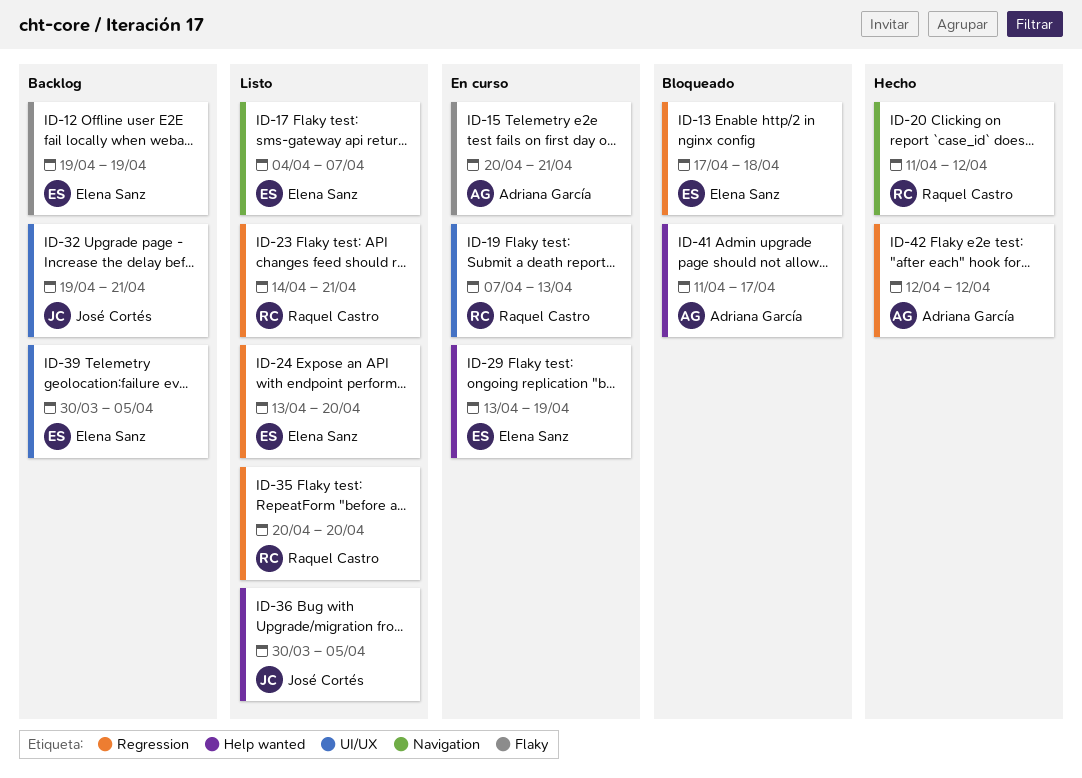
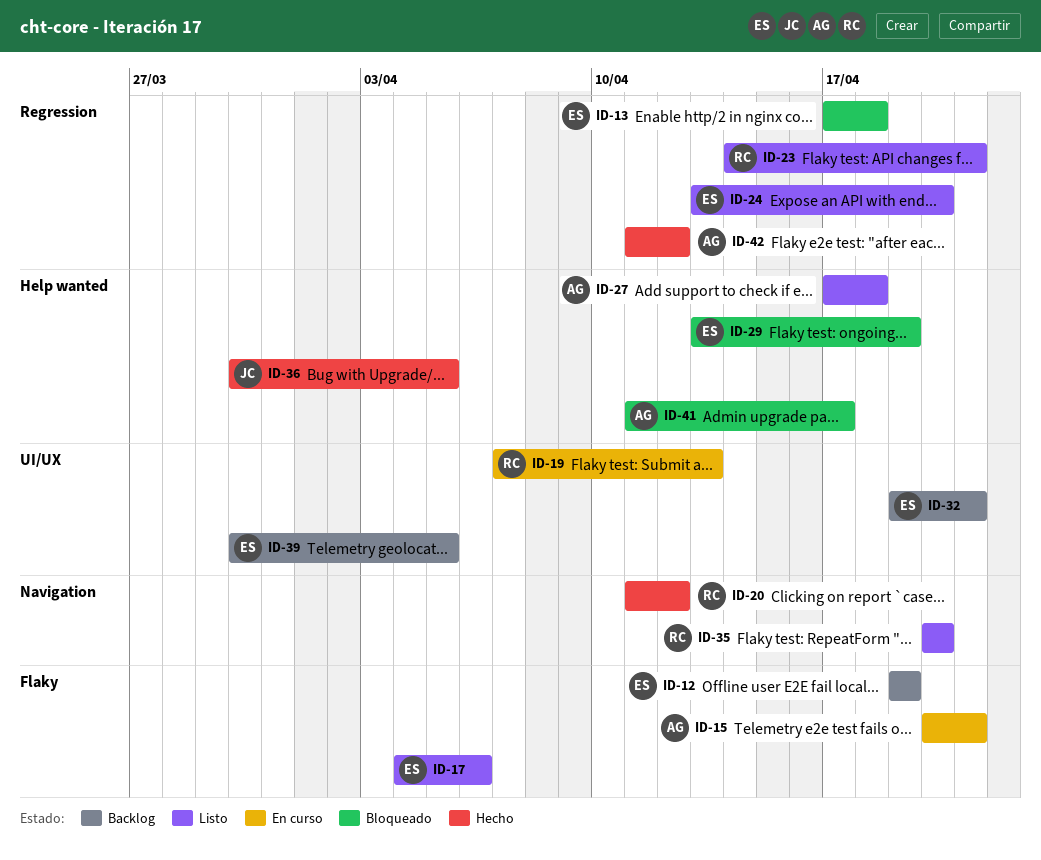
ID-17, label: Navigation -> Flaky
ID-17, due: Apr 7 -> Apr 6
ID-27: none -> present
ID-29, status: En curso -> Bloqueado
ID-32, owner: José Cortés -> Elena Sanz
ID-35, label: Regression -> Navigation
ID-36, status: Listo -> Hecho
ID-42, start: Apr 12 -> Apr 11

